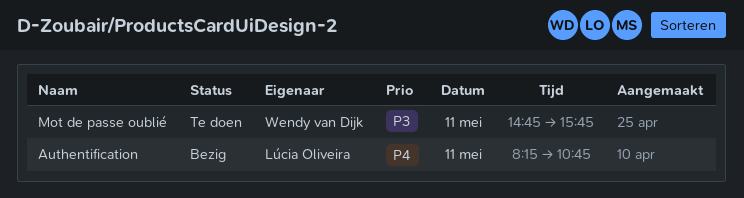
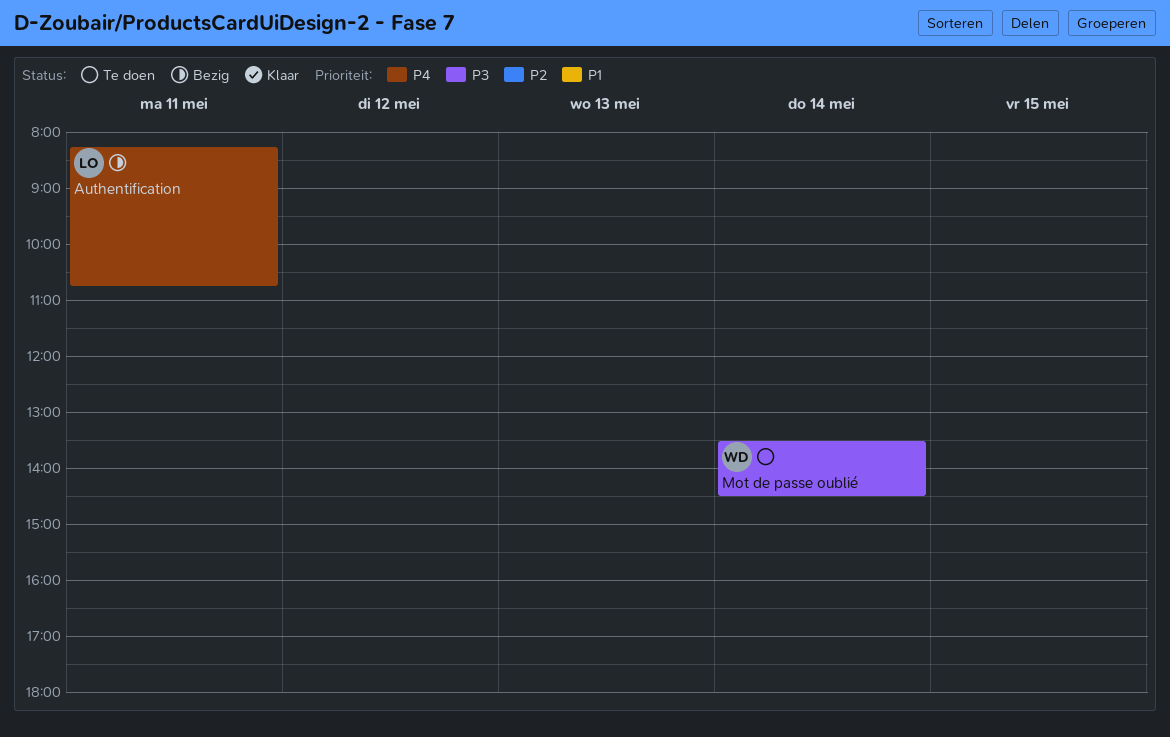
Mot de passe oublié, day: May 11 -> May 14
Mot de passe oublié, begins: 14:45 -> 13:30
Mot de passe oublié, ends: 15:45 -> 14:30

